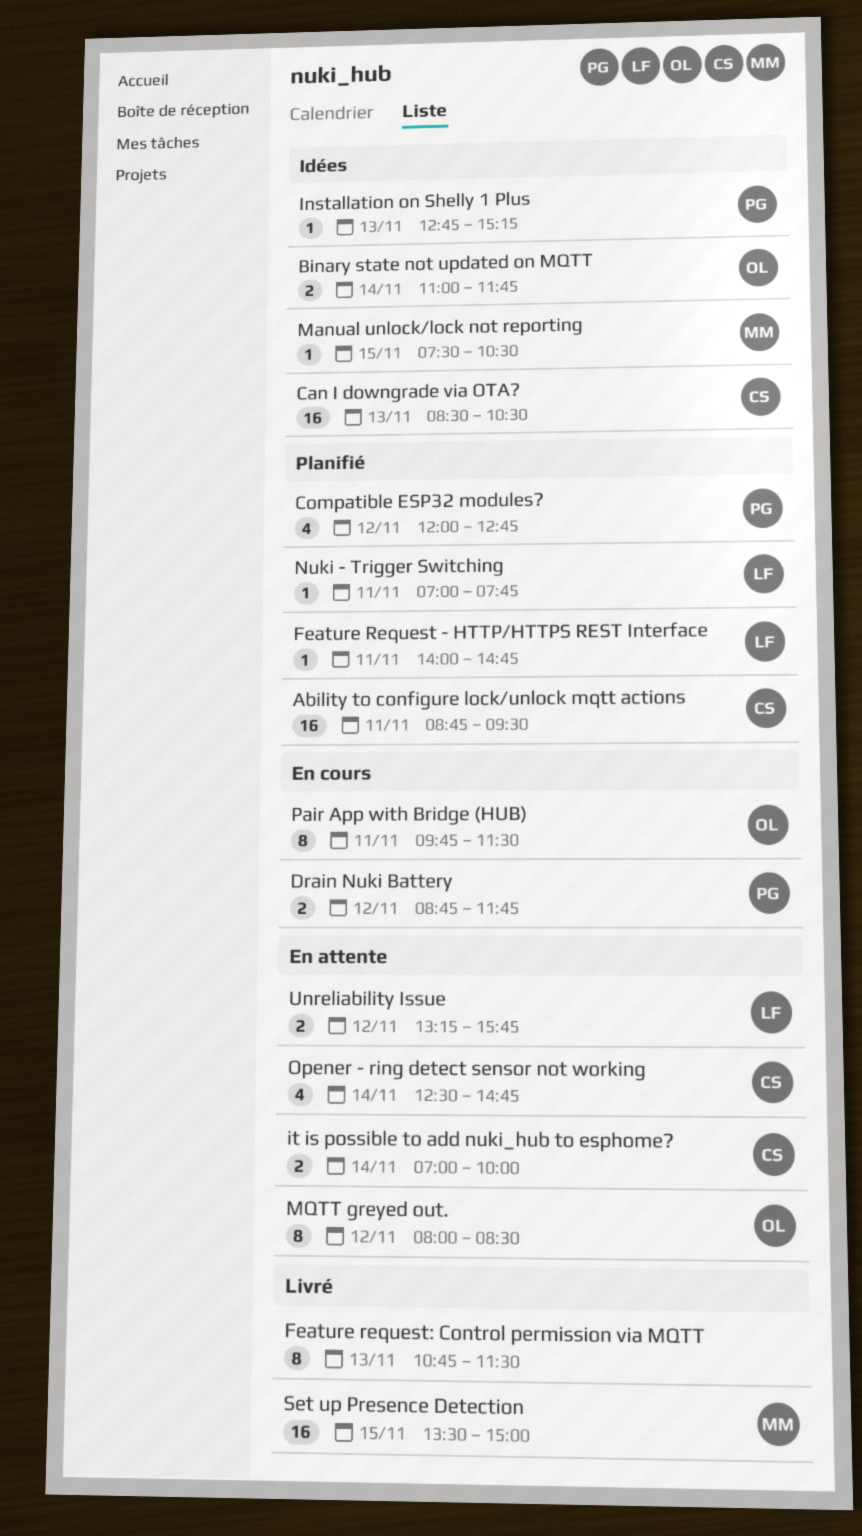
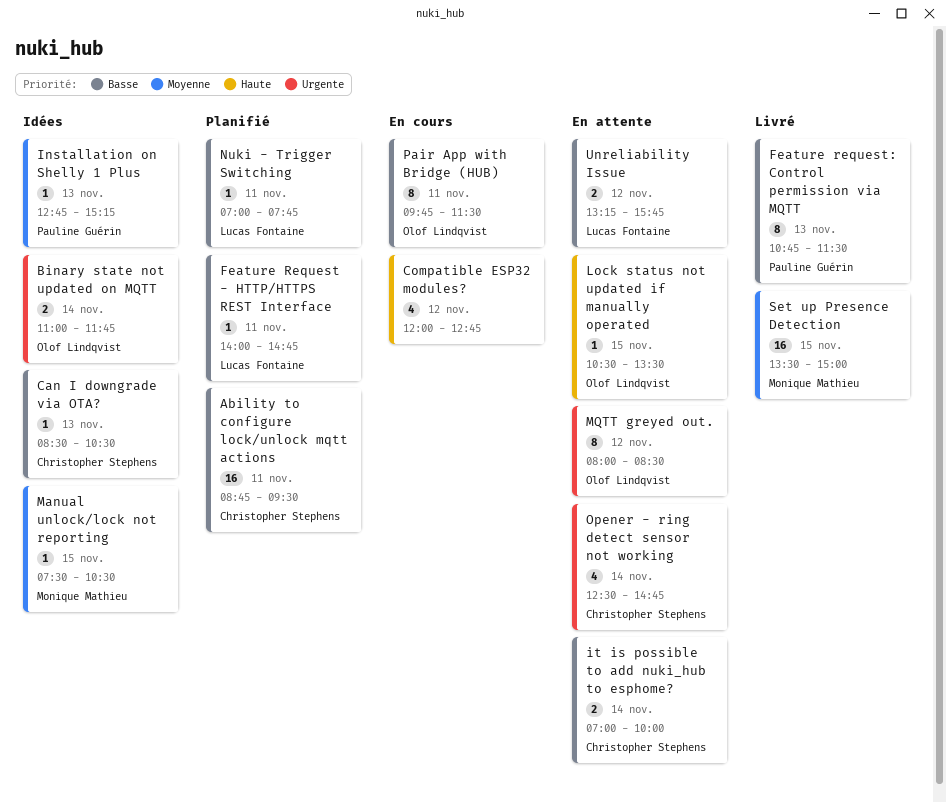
Can I downgrade via OTA?, estimate: 16 -> 1
Compatible ESP32 modules?, status: Planifié -> En cours
Compatible ESP32 modules?, owner: Pauline Guérin -> none
Drain Nuki Battery: present -> none
Feature request: Control permission via MQTT, owner: none -> Pauline Guérin
Lock status not updated if manually operated: none -> present

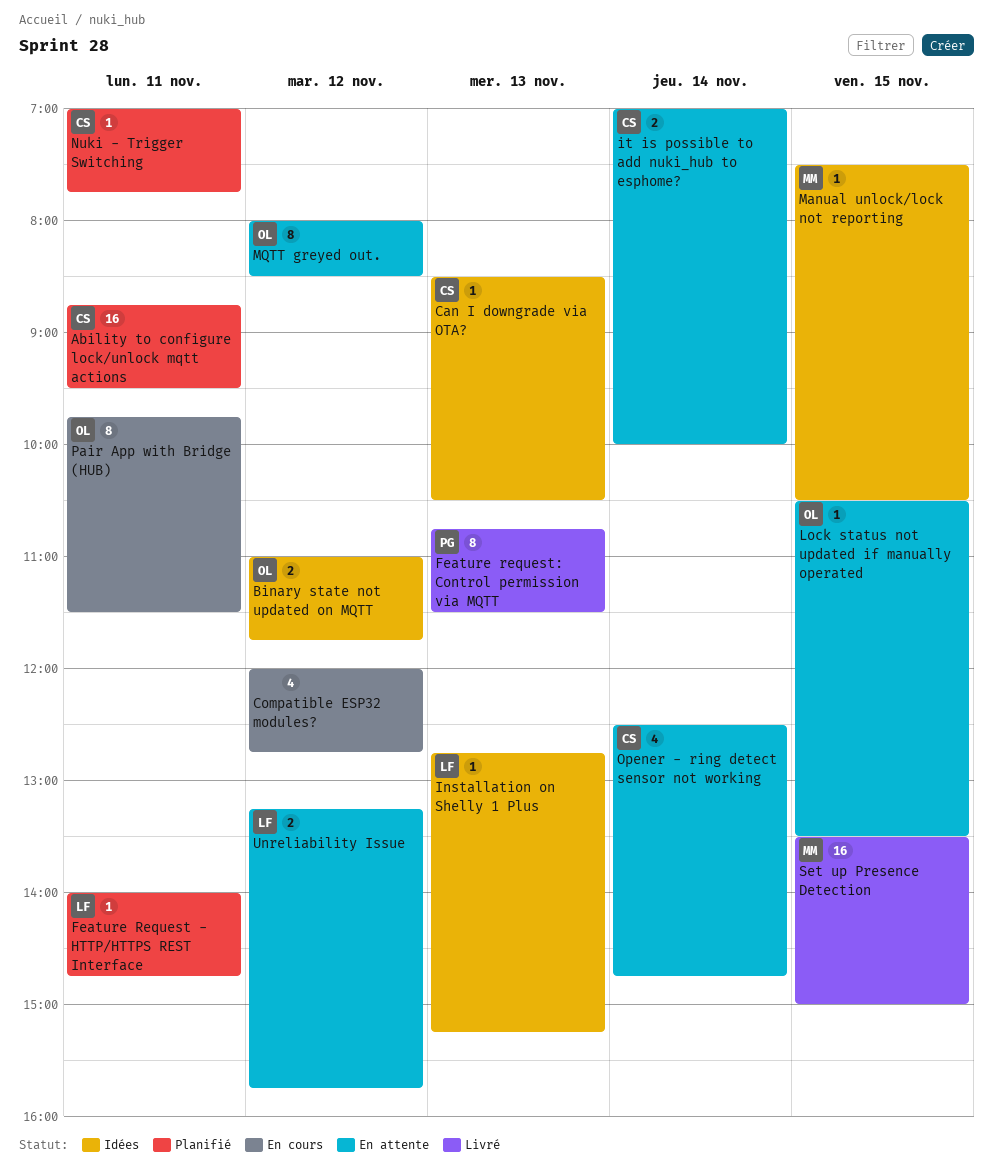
Binary state not updated on MQTT, day: Nov 14 -> Nov 12
Installation on Shelly 1 Plus, owner: Pauline Guérin -> Lucas Fontaine
Nuki - Trigger Switching, owner: Lucas Fontaine -> Christopher Stephens

